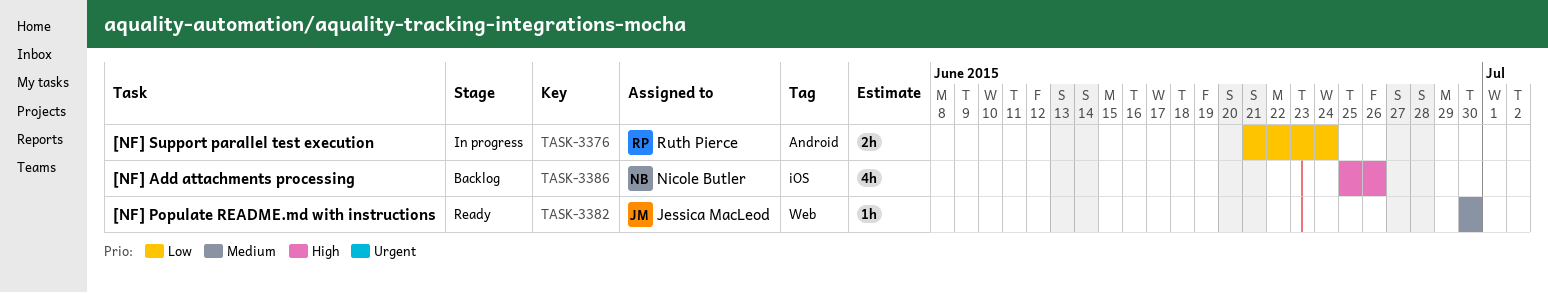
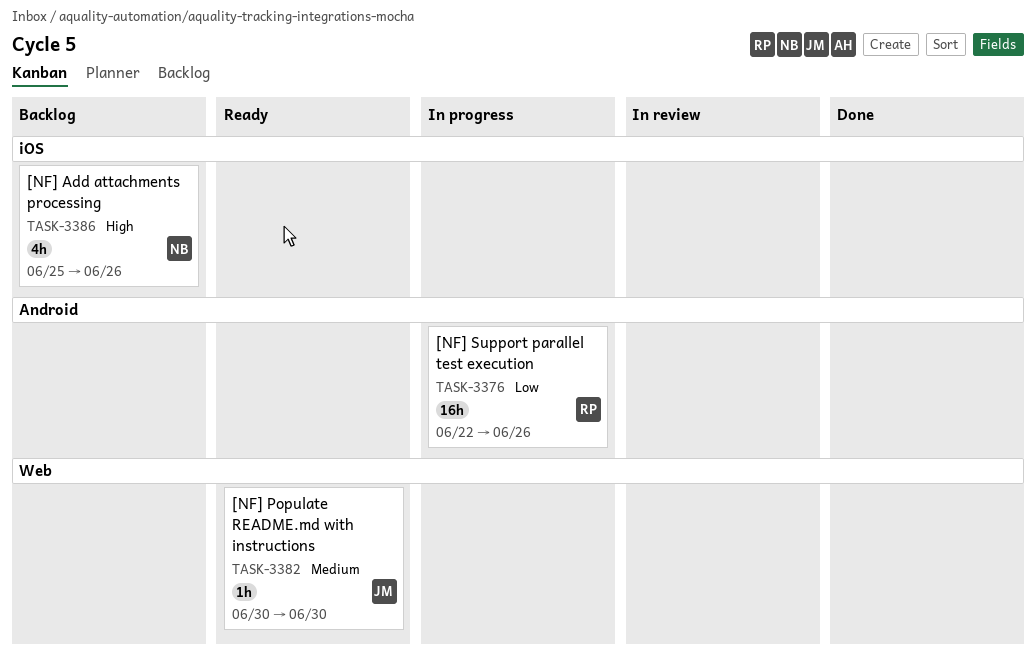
TASK-3376, estimate: 2h -> 16h
TASK-3376, start: Jun 21 -> Jun 22
TASK-3376, due: Jun 24 -> Jun 26

